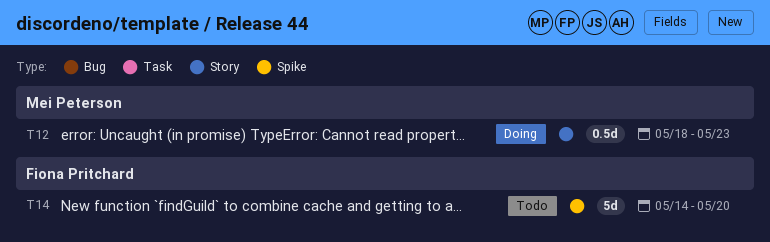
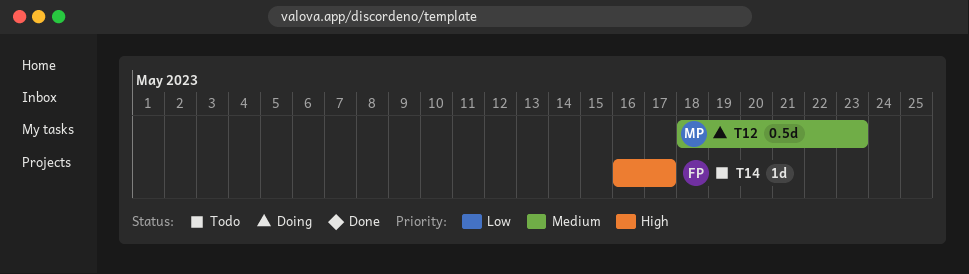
T14, estimate: 5d -> 1d
T14, start: May 14 -> May 16
T14, due: May 20 -> May 17

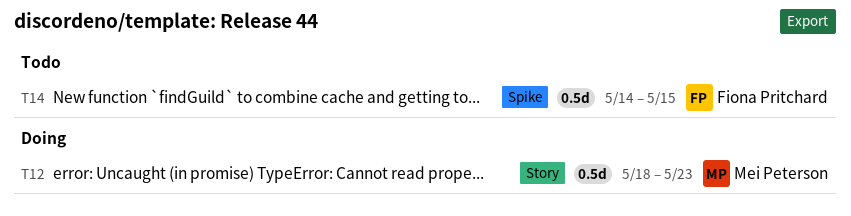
T14, estimate: 1d -> 0.5d
T14, start: May 16 -> May 14
T14, due: May 17 -> May 15

